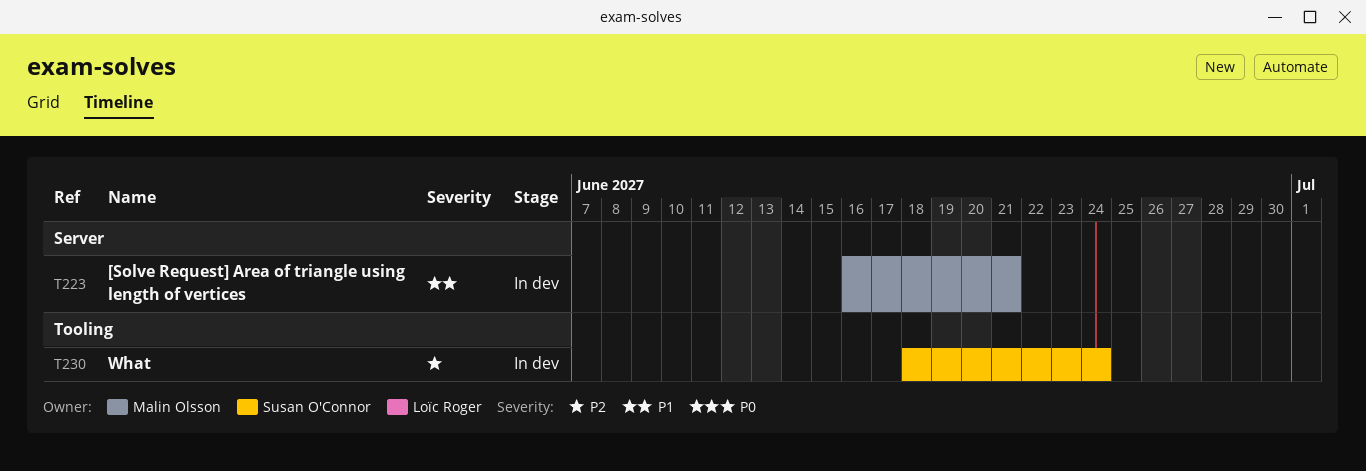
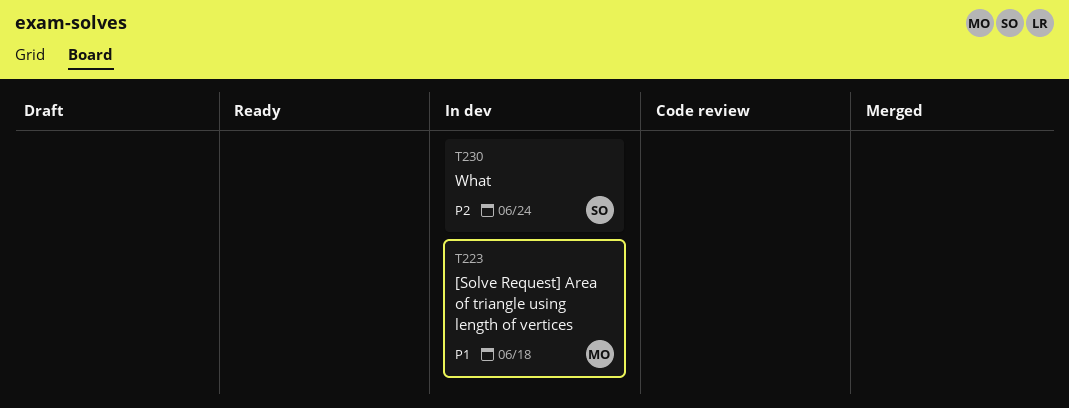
T223, due: Jun 21 -> Jun 18

